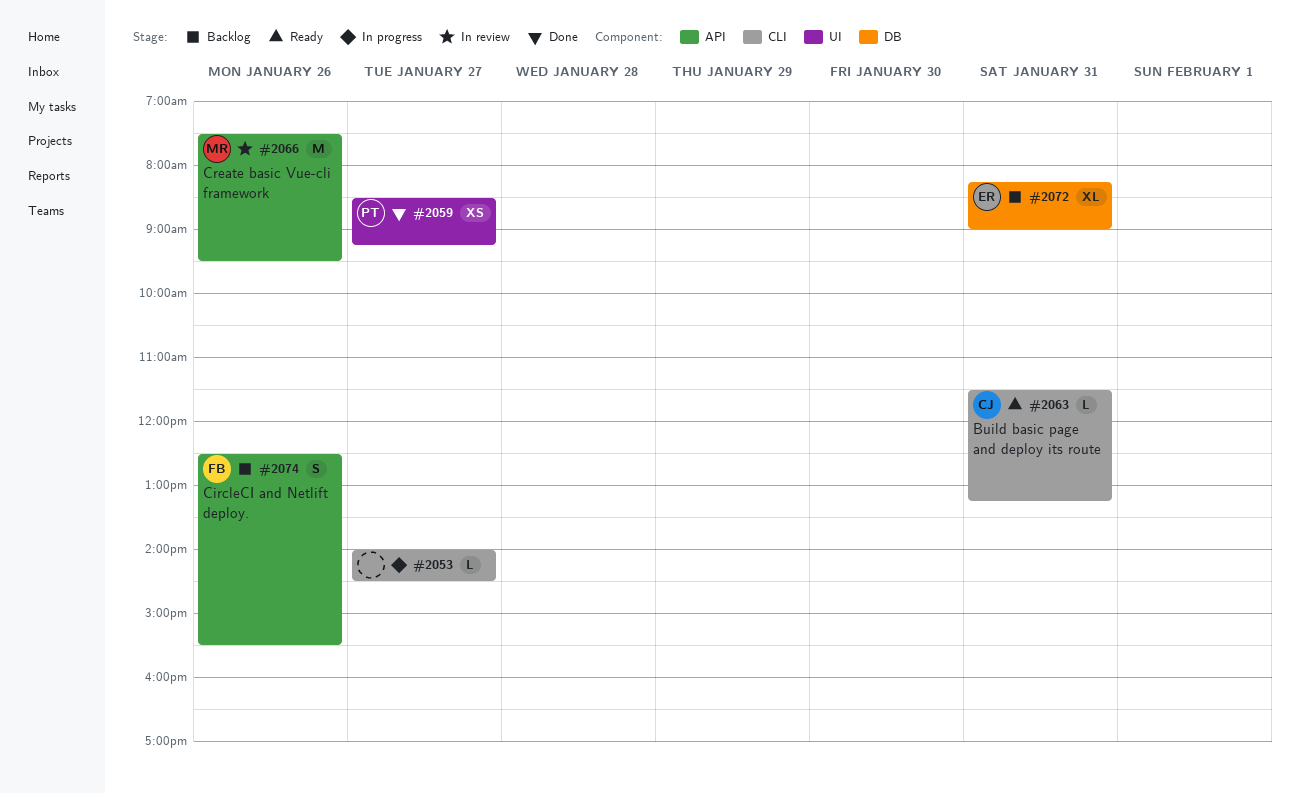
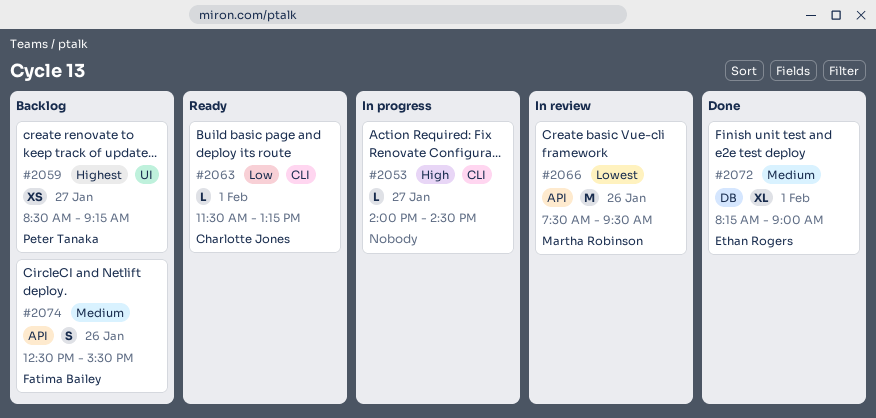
#2059, status: Done -> Backlog
#2063, day: Jan 31 -> Feb 1
#2072, status: Backlog -> Done
#2072, day: Jan 31 -> Feb 1

